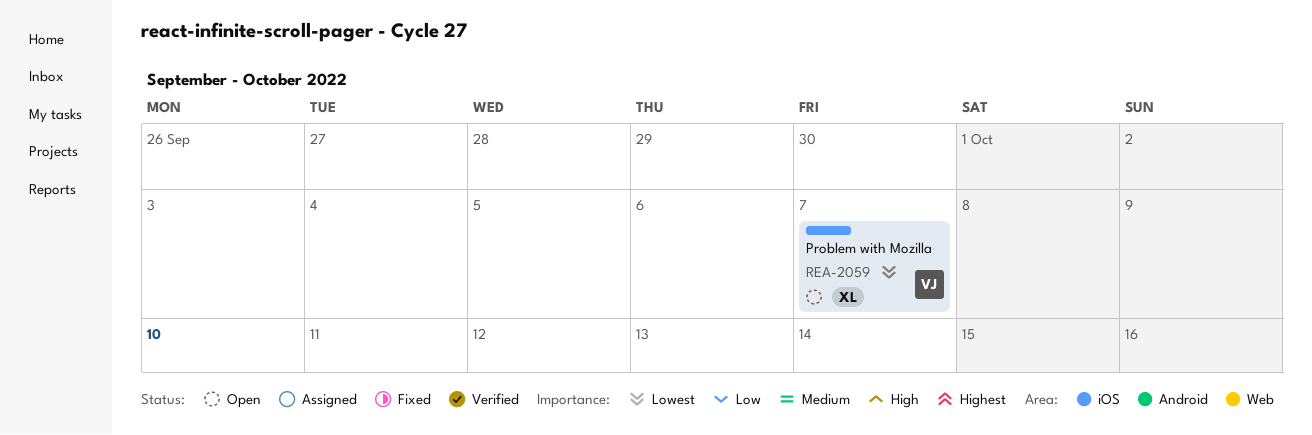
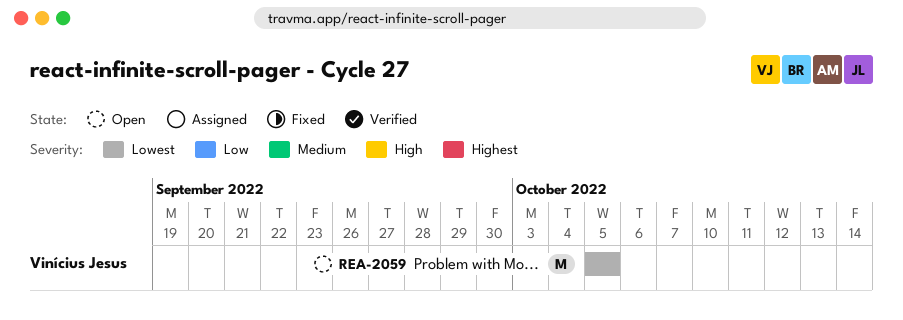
REA-2059, estimate: XL -> M
REA-2059, due: Oct 7 -> Oct 5

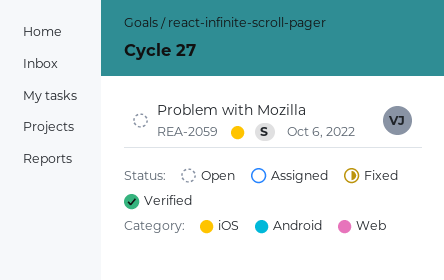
REA-2059, estimate: M -> S
REA-2059, due: Oct 5 -> Oct 6

